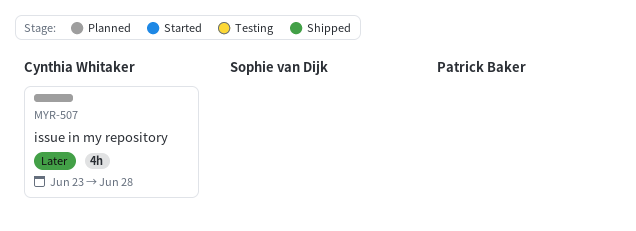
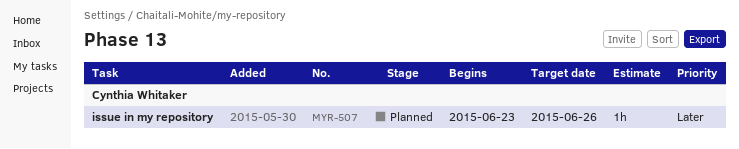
MYR-507, estimate: 4h -> 1h
MYR-507, due: Jun 28 -> Jun 26

